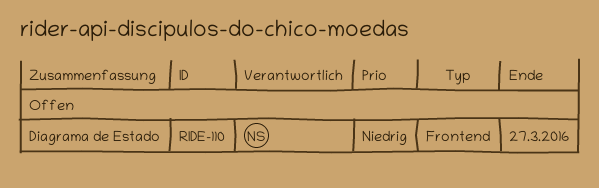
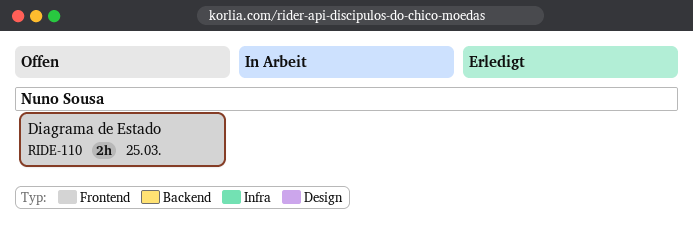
RIDE-110, due: Mar 27 -> Mar 25

